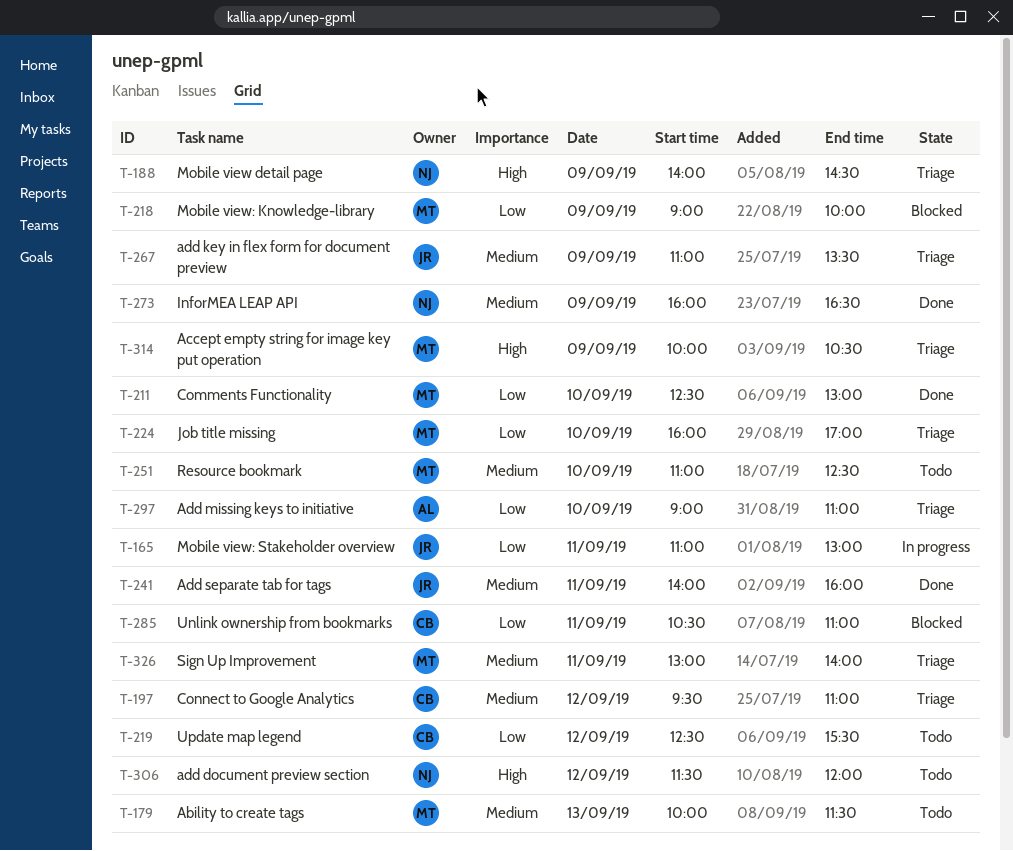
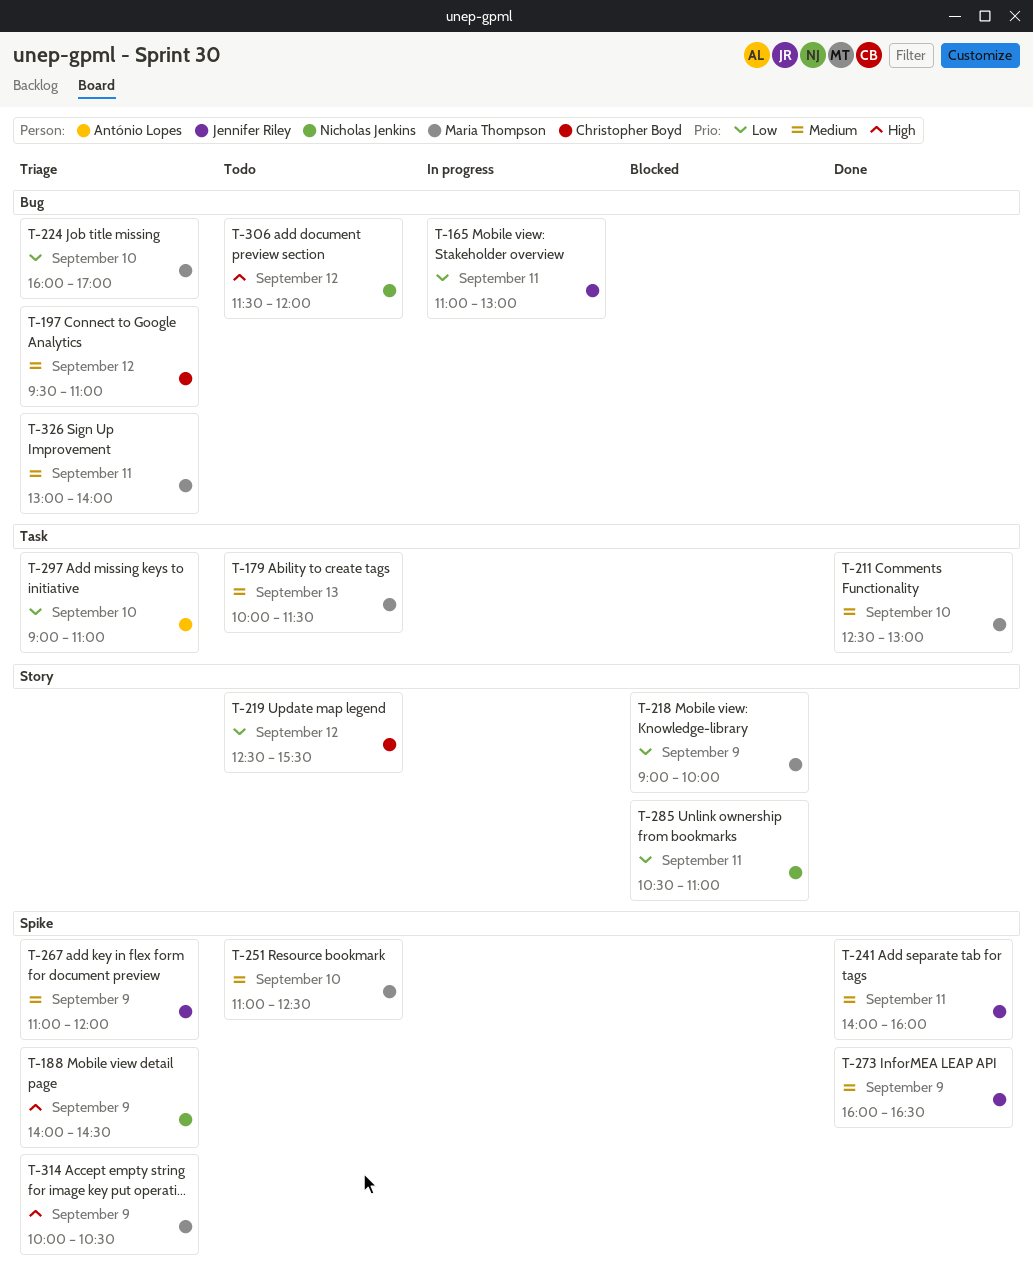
T-211, priority: Low -> Medium
T-267, ends: 13:30 -> 12:00
T-273, owner: Nicholas Jenkins -> Jennifer Riley
T-285, owner: Christopher Boyd -> Nicholas Jenkins

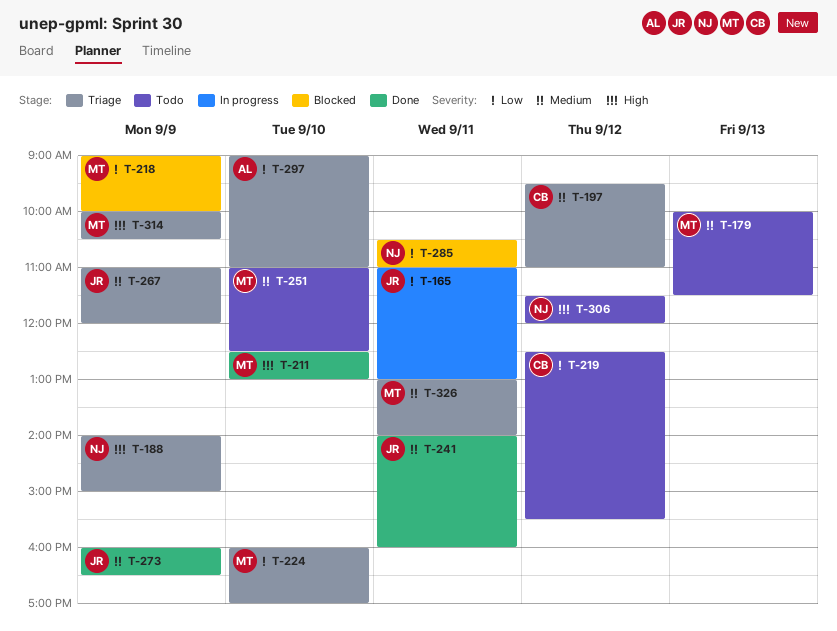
T-188, ends: 14:30 -> 15:00
T-211, priority: Medium -> High

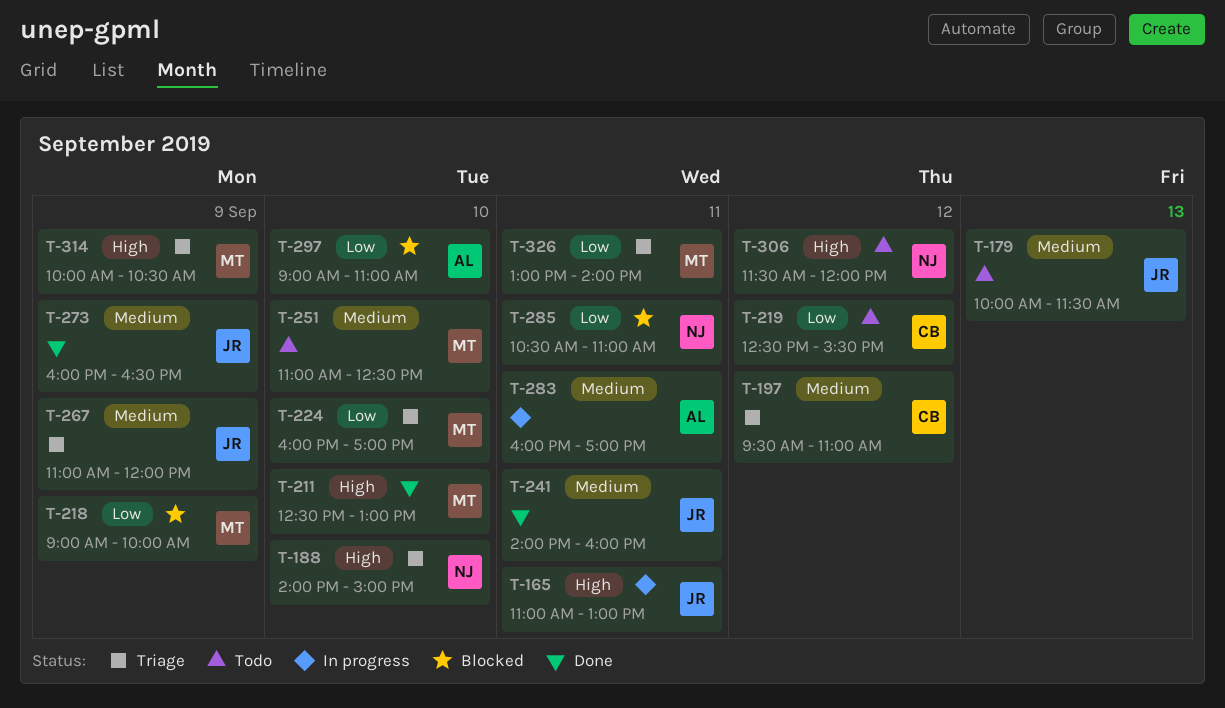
T-165, priority: Low -> High
T-179, owner: MT -> JR
T-188, day: Sep 9 -> Sep 10
T-283: none -> present
T-297, status: Triage -> Blocked
T-326, priority: Medium -> Low

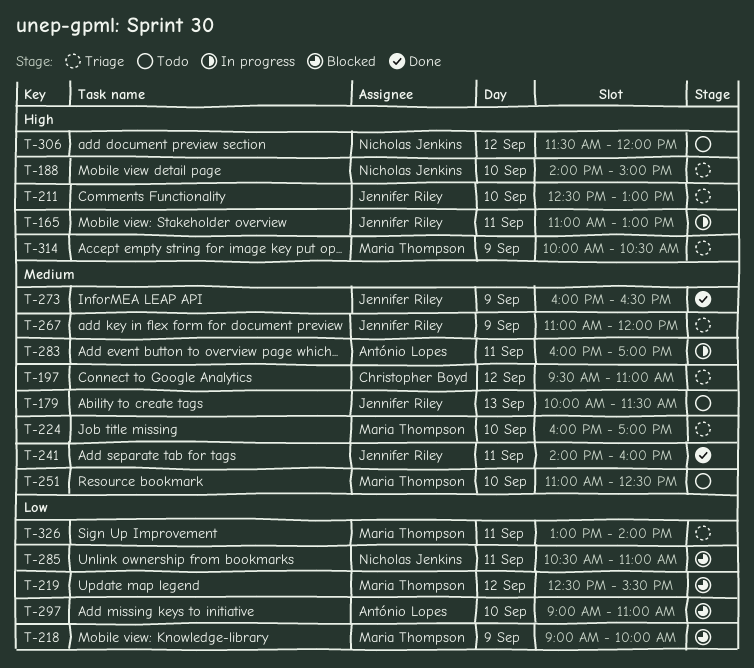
T-211, status: Done -> Triage
T-211, owner: Maria Thompson -> Jennifer Riley
T-219, status: Todo -> Blocked
T-219, owner: Christopher Boyd -> Maria Thompson
T-224, priority: Low -> Medium

